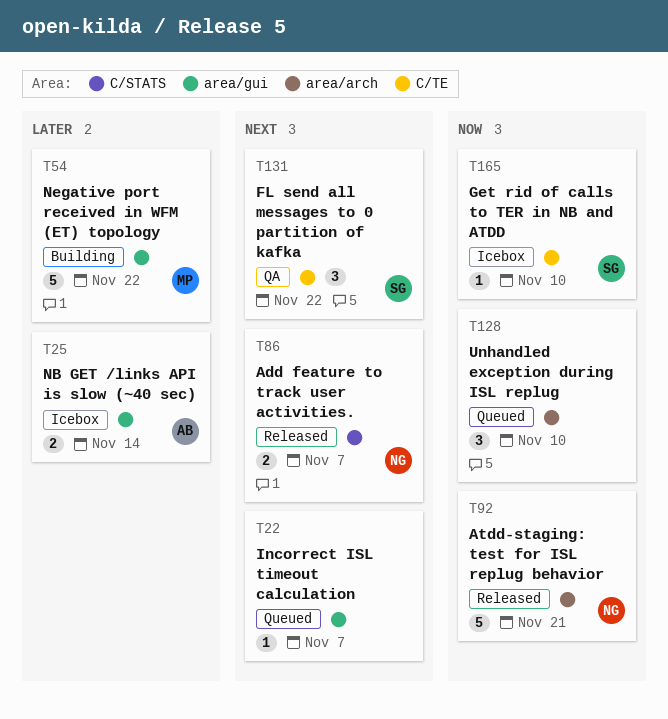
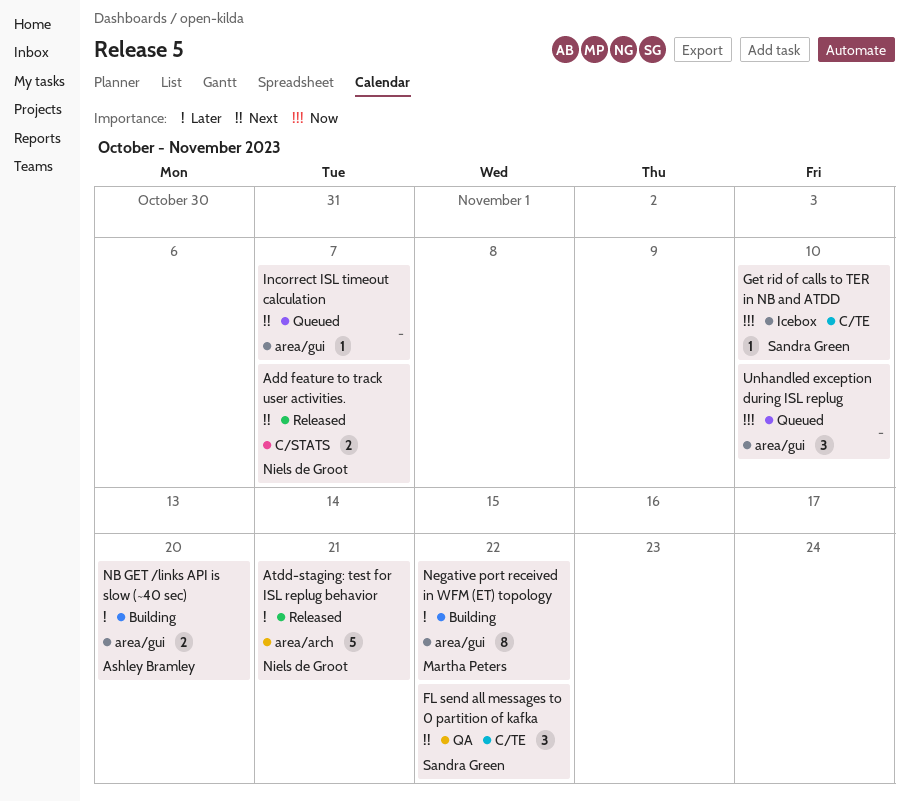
Atdd-staging: test for ISL replug behavior, priority: Now -> Later
NB GET /links API is slow (~40 sec), status: Icebox -> Building
NB GET /links API is slow (~40 sec), due: Nov 14 -> Nov 20
Negative port received in WFM (ET) topology, estimate: 5 -> 8
Unhandled exception during ISL replug, label: area/arch -> area/gui

